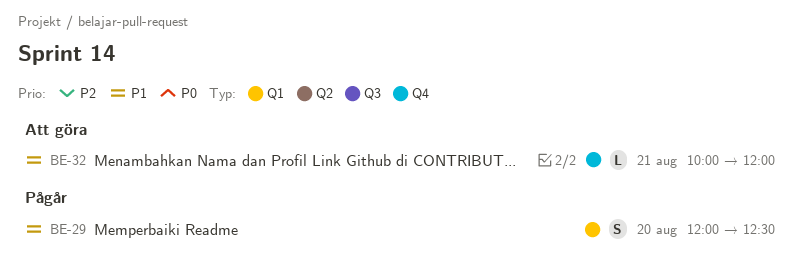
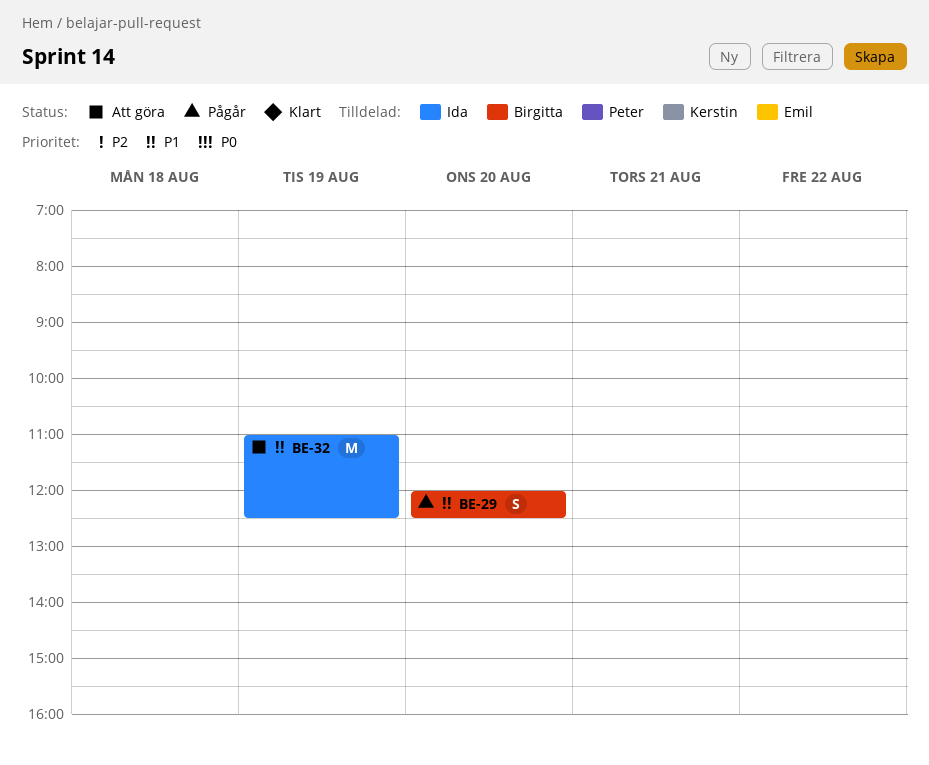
BE-32, estimate: L -> M
BE-32, day: Aug 21 -> Aug 19
BE-32, begins: 10:00 -> 11:00
BE-32, ends: 12:00 -> 12:30

